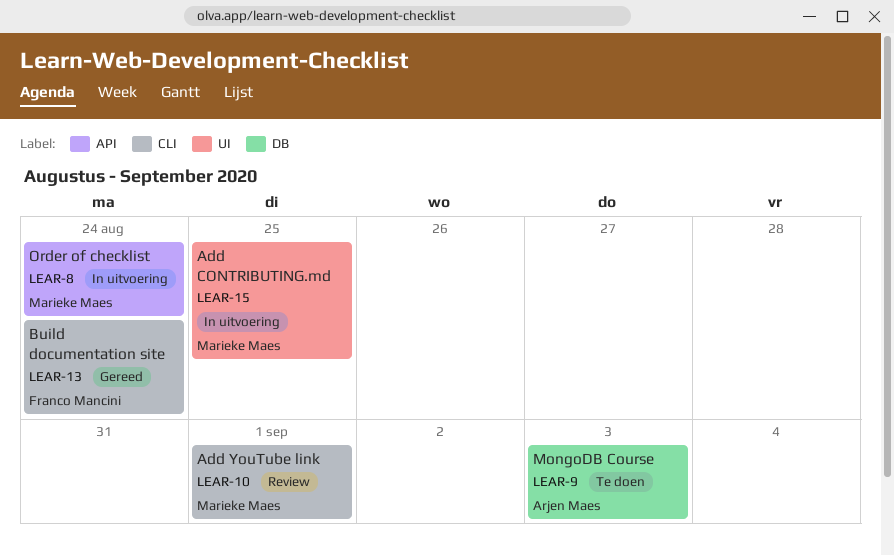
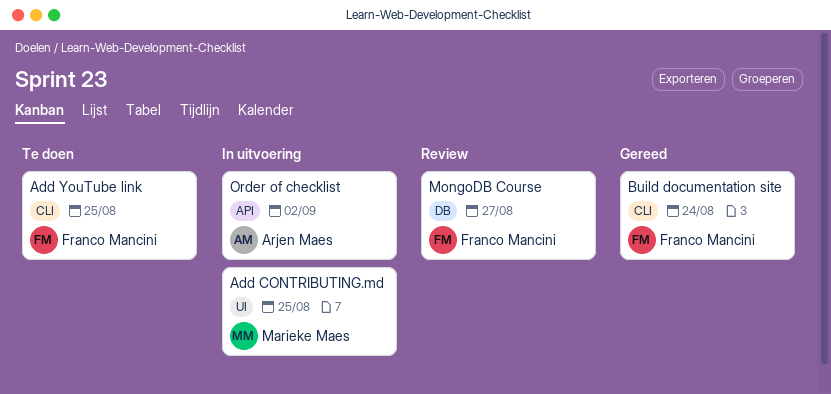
Add YouTube link, status: Review -> Te doen
Add YouTube link, owner: Marieke Maes -> Franco Mancini
Add YouTube link, due: Sep 1 -> Aug 25
MongoDB Course, status: Te doen -> Review
MongoDB Course, owner: Arjen Maes -> Franco Mancini
MongoDB Course, due: Sep 3 -> Aug 27
Order of checklist, owner: Marieke Maes -> Arjen Maes
Order of checklist, due: Aug 24 -> Sep 2

